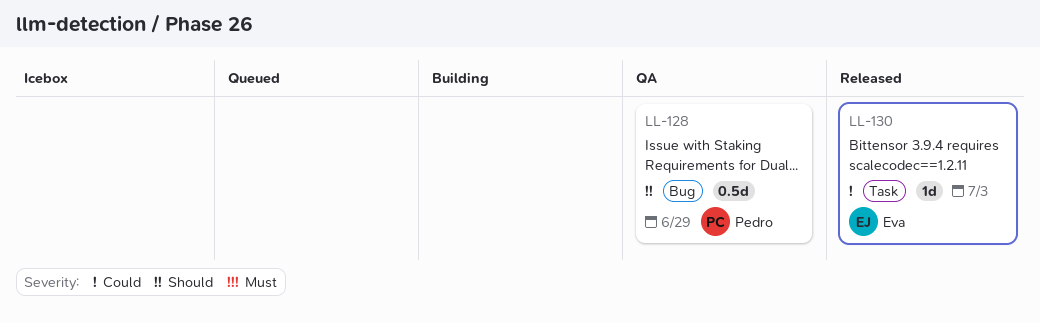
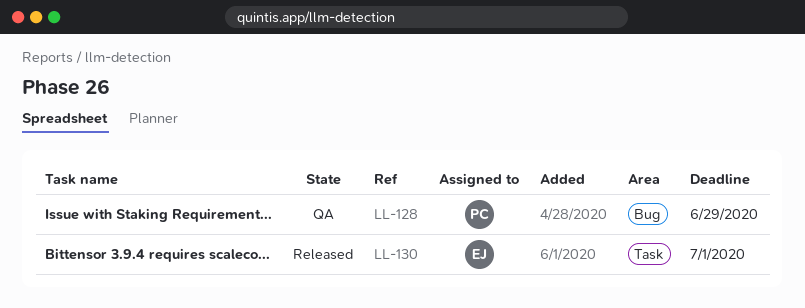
LL-130, due: Jul 3 -> Jul 1

